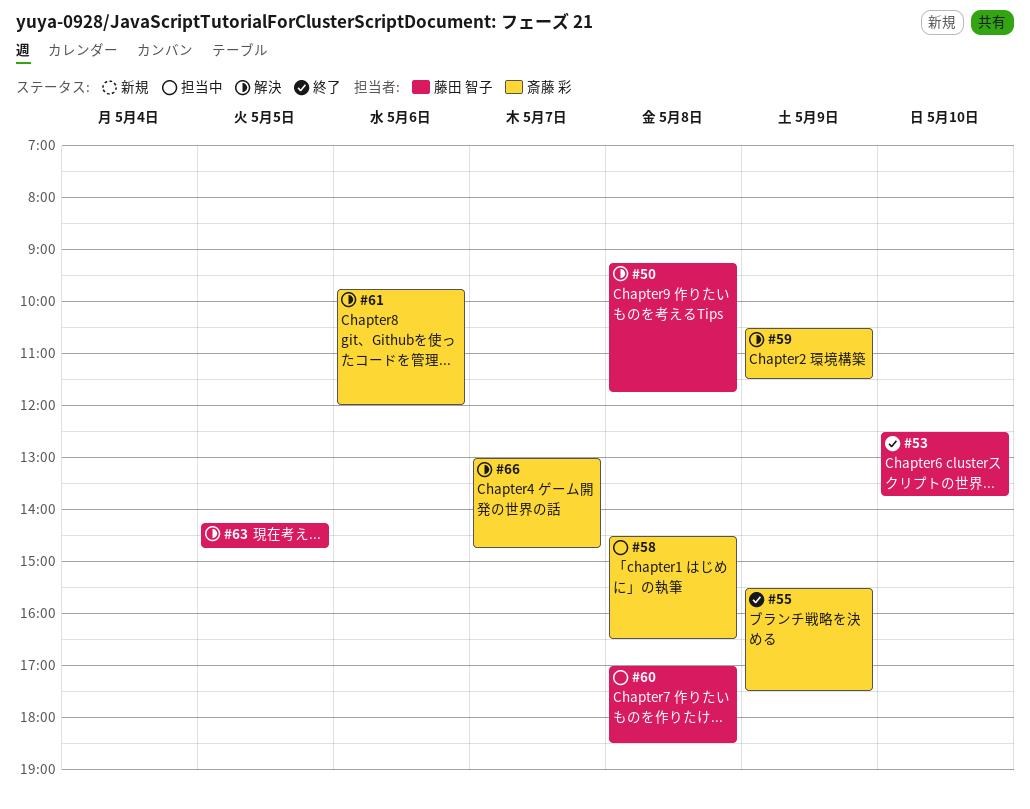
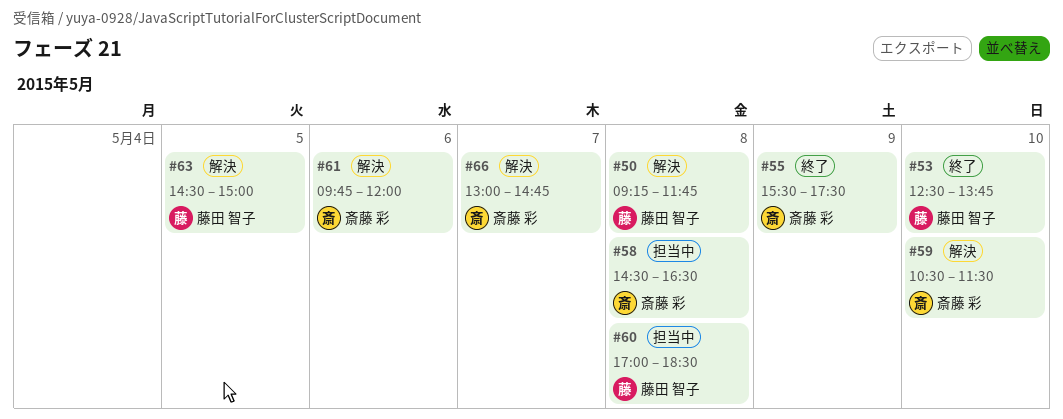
#59, day: May 9 -> May 10
#63, begins: 14:15 -> 14:30
#63, ends: 14:45 -> 15:00

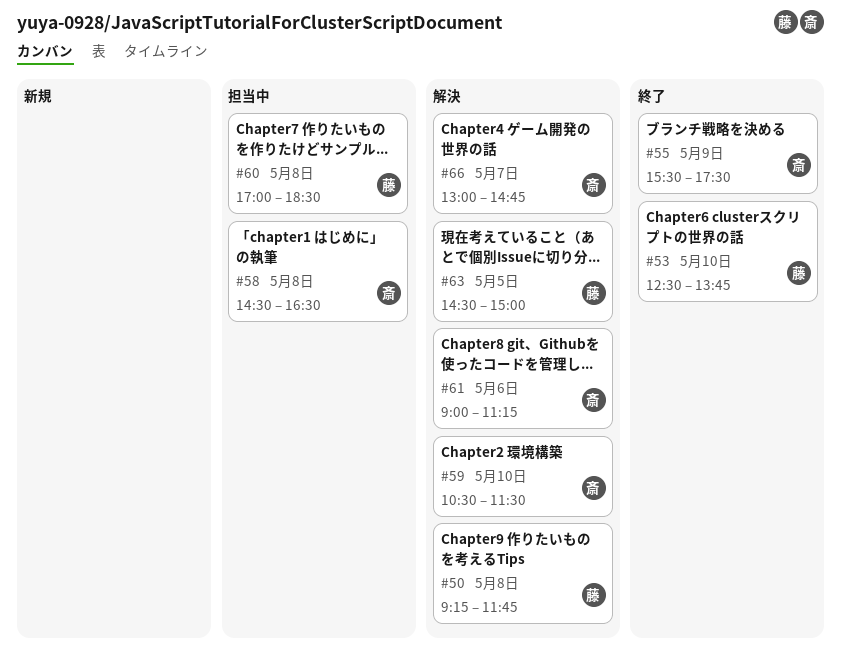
#61, begins: 09:45 -> 09:00
#61, ends: 12:00 -> 11:15

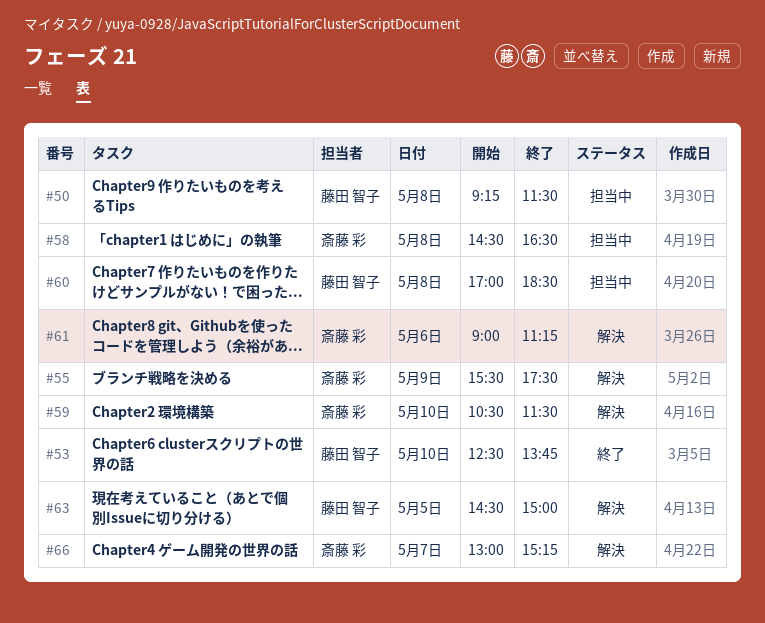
#50, status: 解決 -> 担当中
#50, ends: 11:45 -> 11:30
#55, status: 終了 -> 解決
#66, ends: 14:45 -> 15:15

